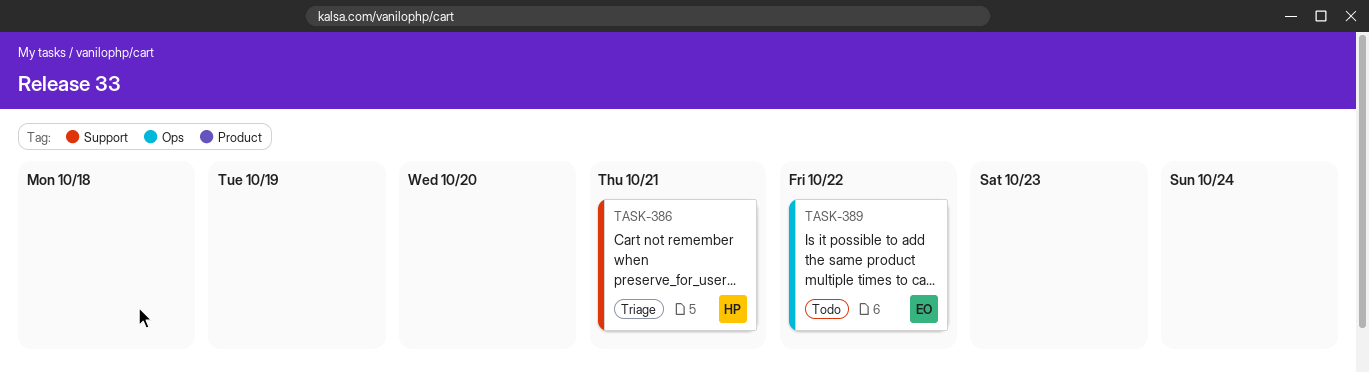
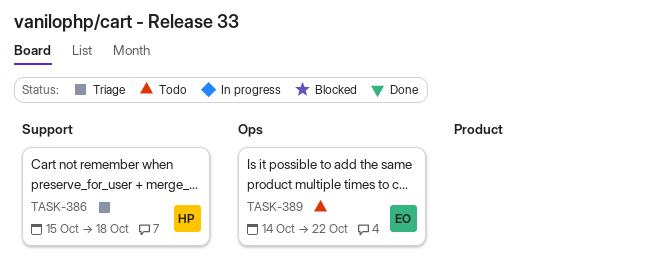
TASK-386, due: Oct 21 -> Oct 18

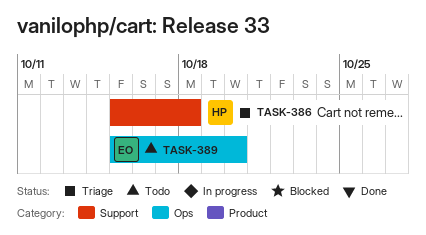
TASK-389, start: Oct 14 -> Oct 15
TASK-389, due: Oct 22 -> Oct 20

